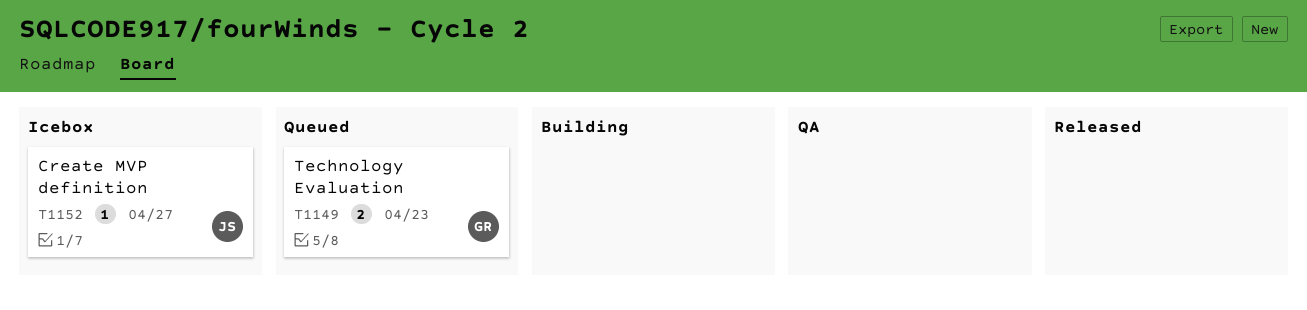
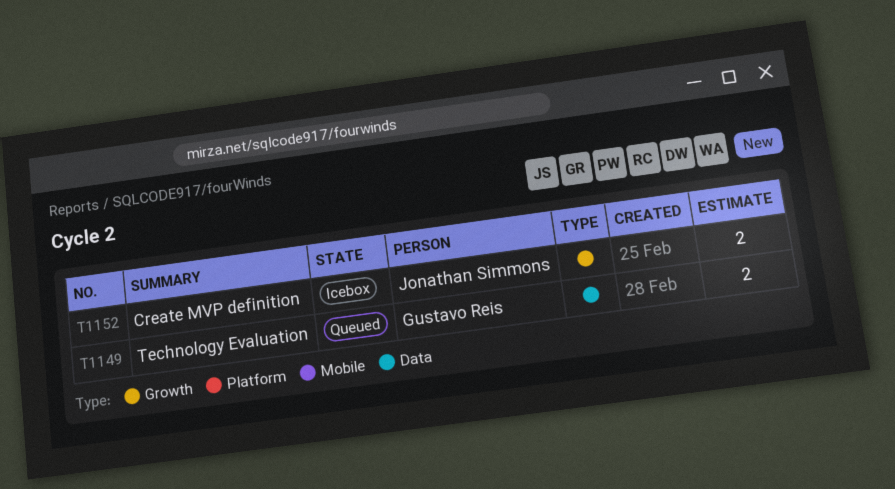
T1152, estimate: 1 -> 2

